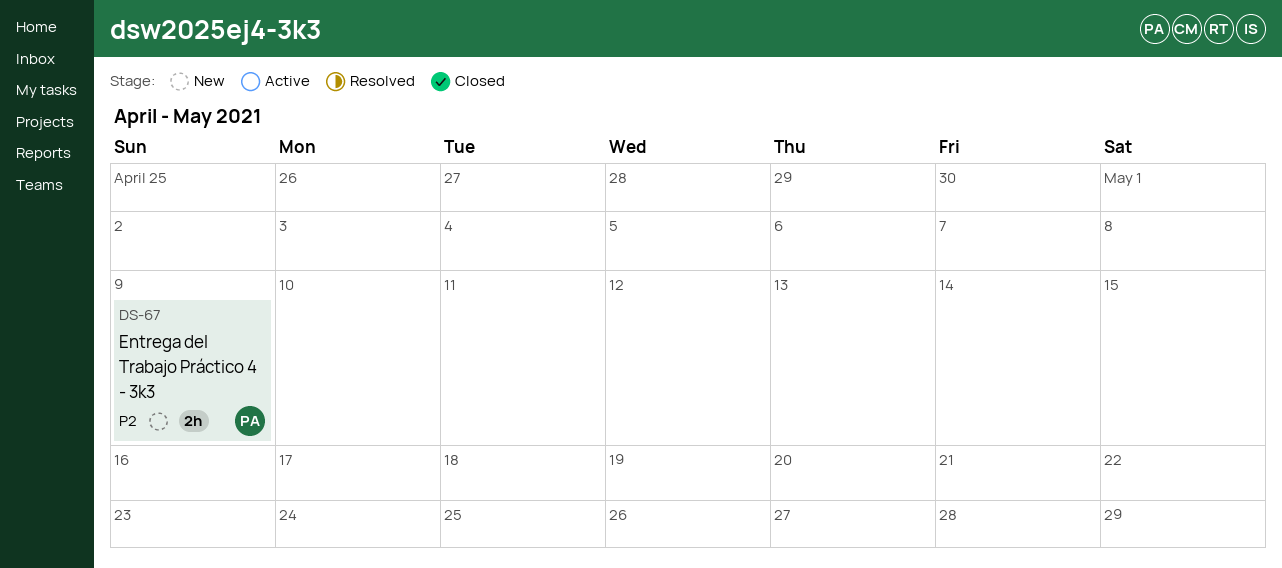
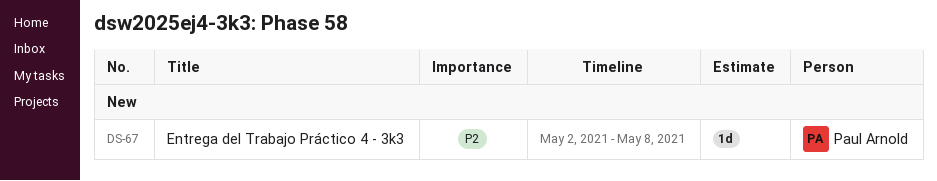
DS-67, estimate: 2h -> 1d
DS-67, due: May 9 -> May 8

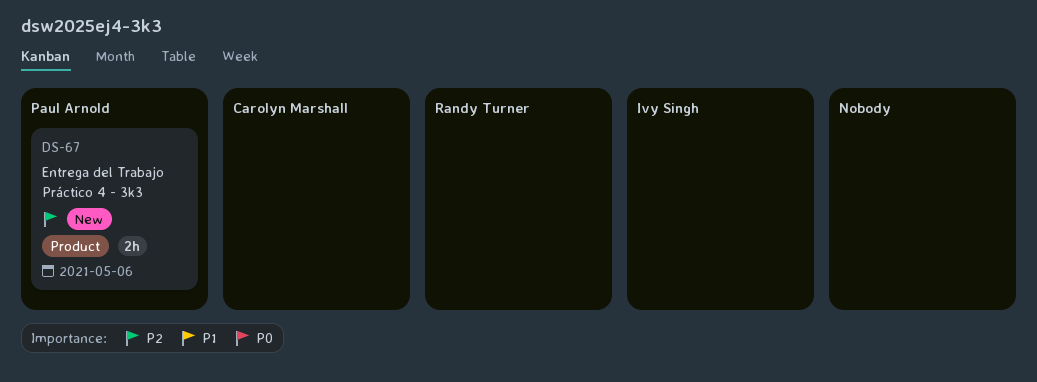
DS-67, estimate: 1d -> 2h
DS-67, due: May 8 -> May 6

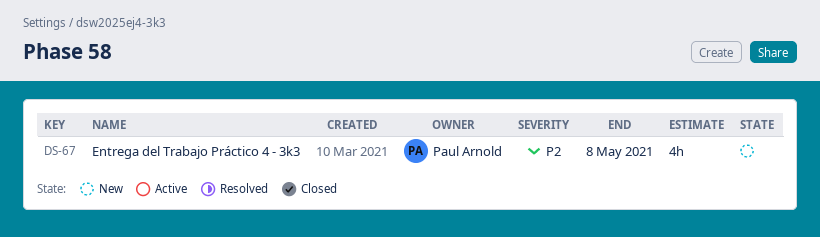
DS-67, estimate: 2h -> 4h
DS-67, due: May 6 -> May 8

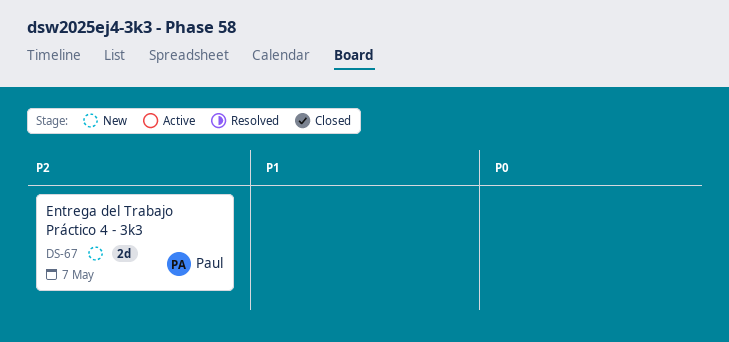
DS-67, estimate: 4h -> 2d
DS-67, due: May 8 -> May 7

